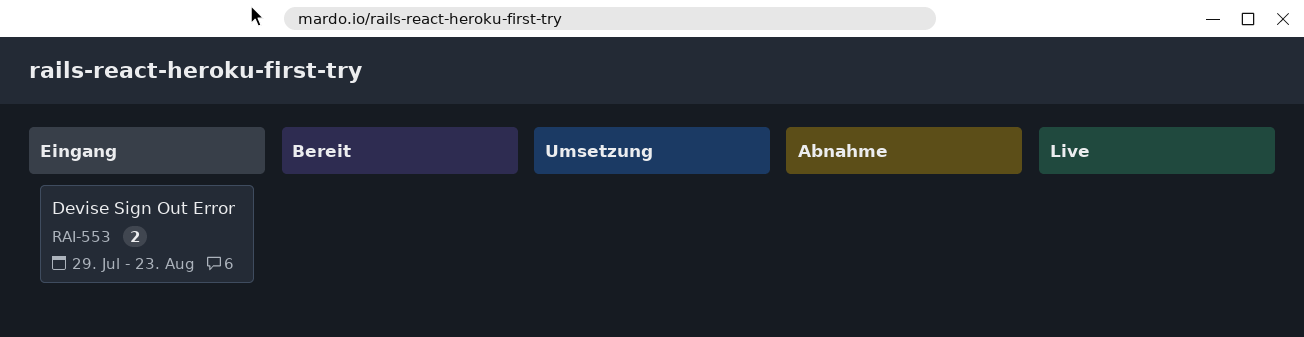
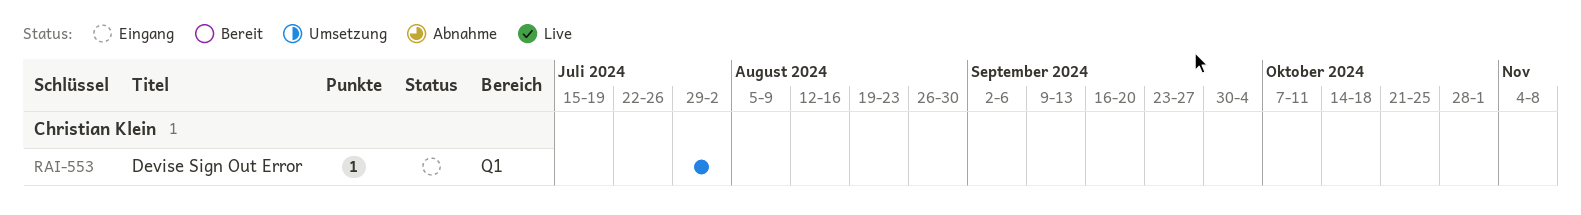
RAI-553, estimate: 2 -> 1
RAI-553, due: Aug 23 -> Aug 2

